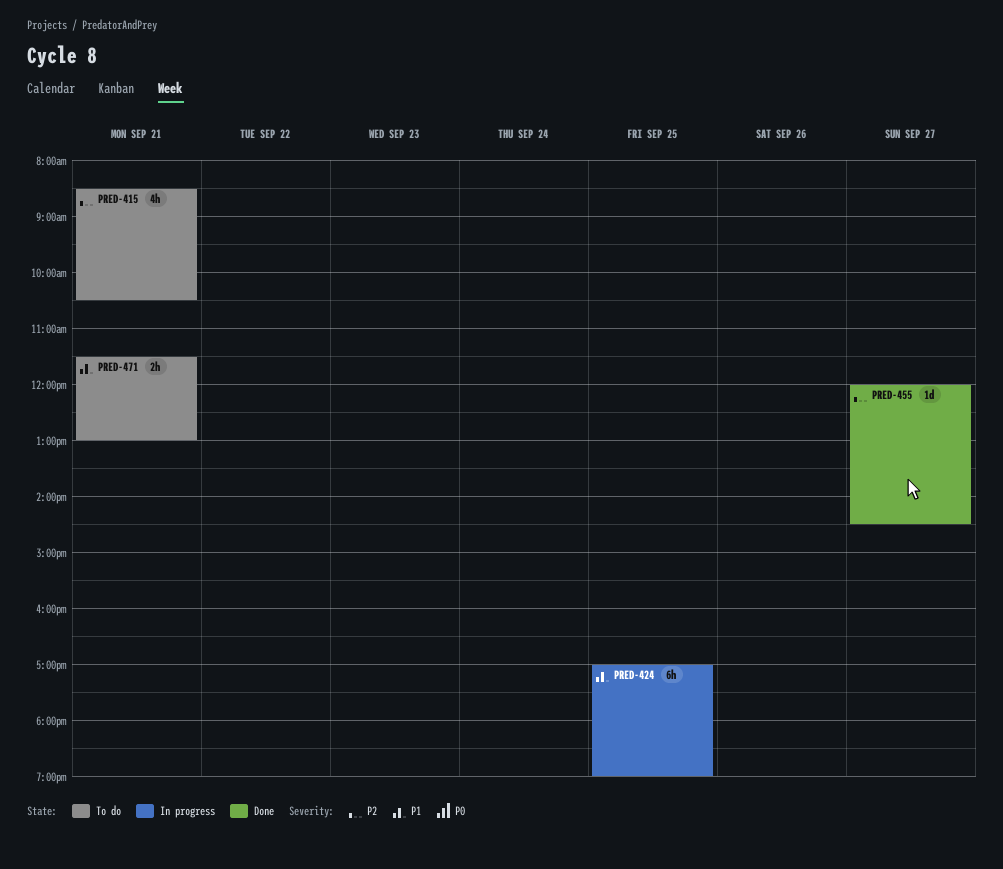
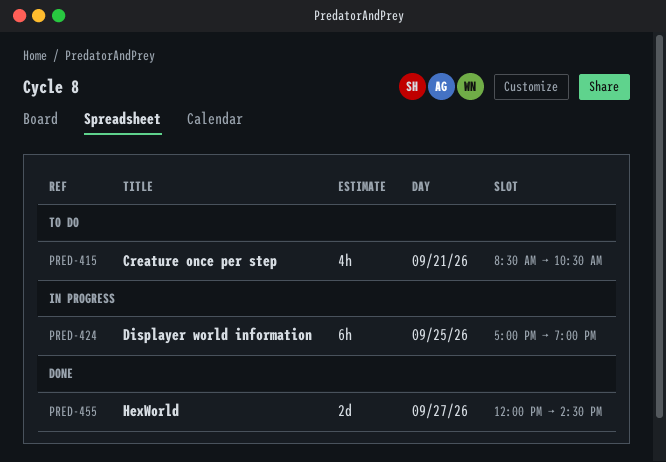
PRED-455, estimate: 1d -> 2d
PRED-471: present -> none

